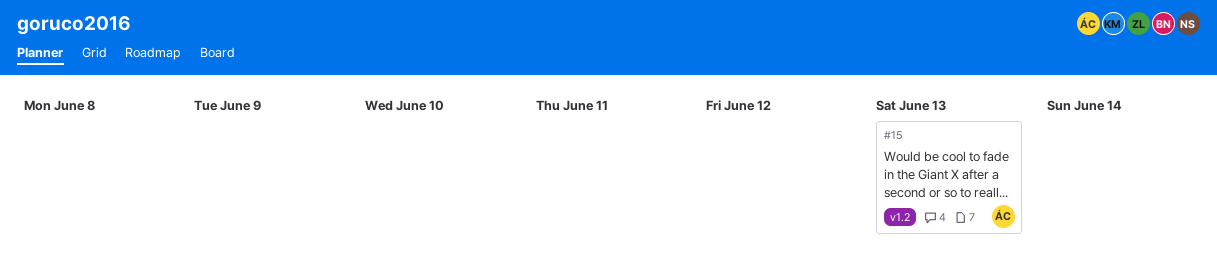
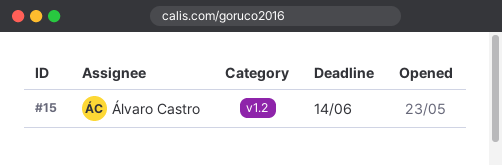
#15, due: Jun 13 -> Jun 14

